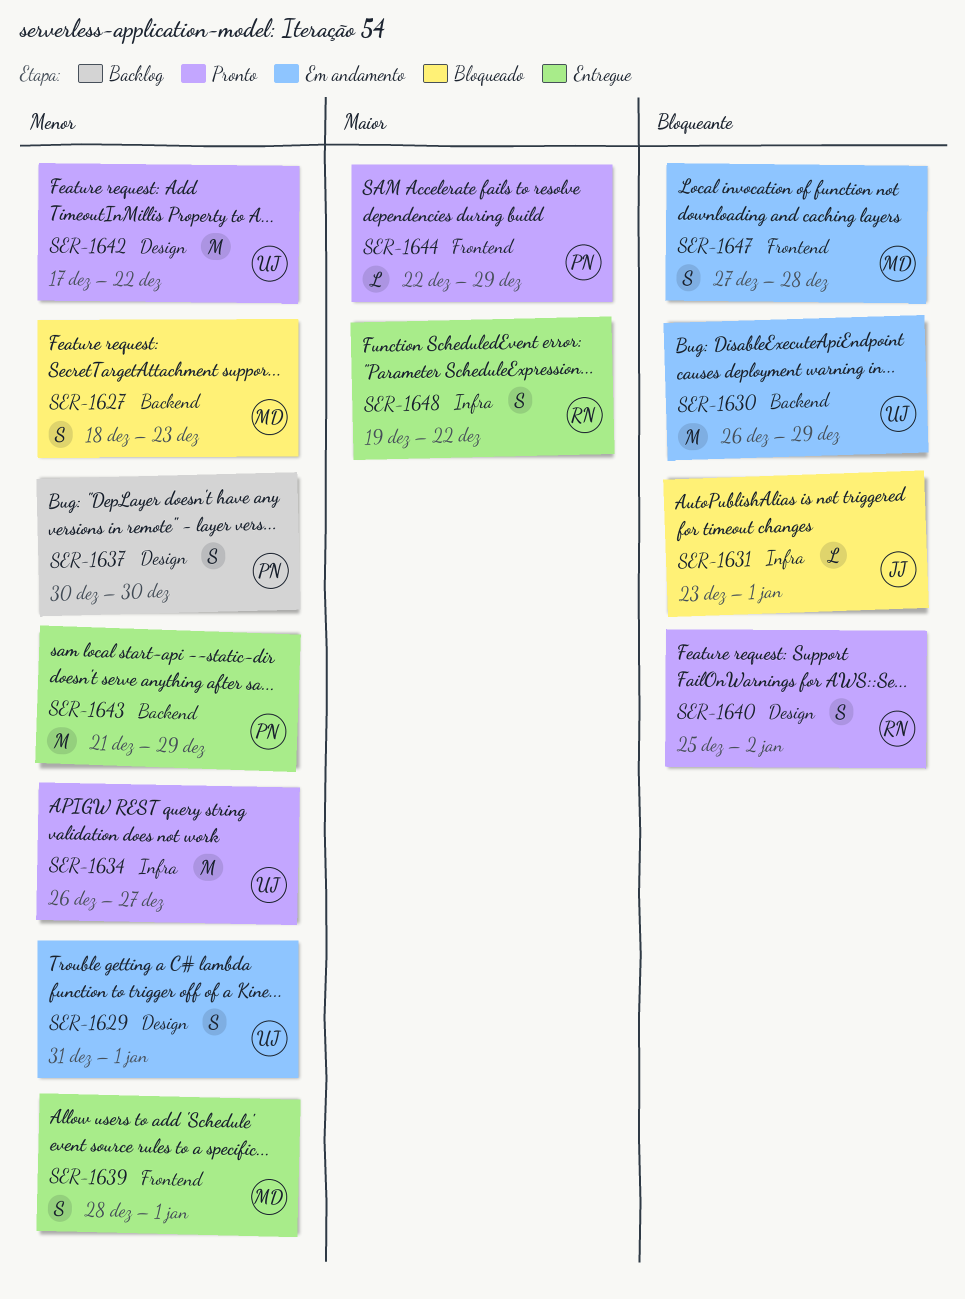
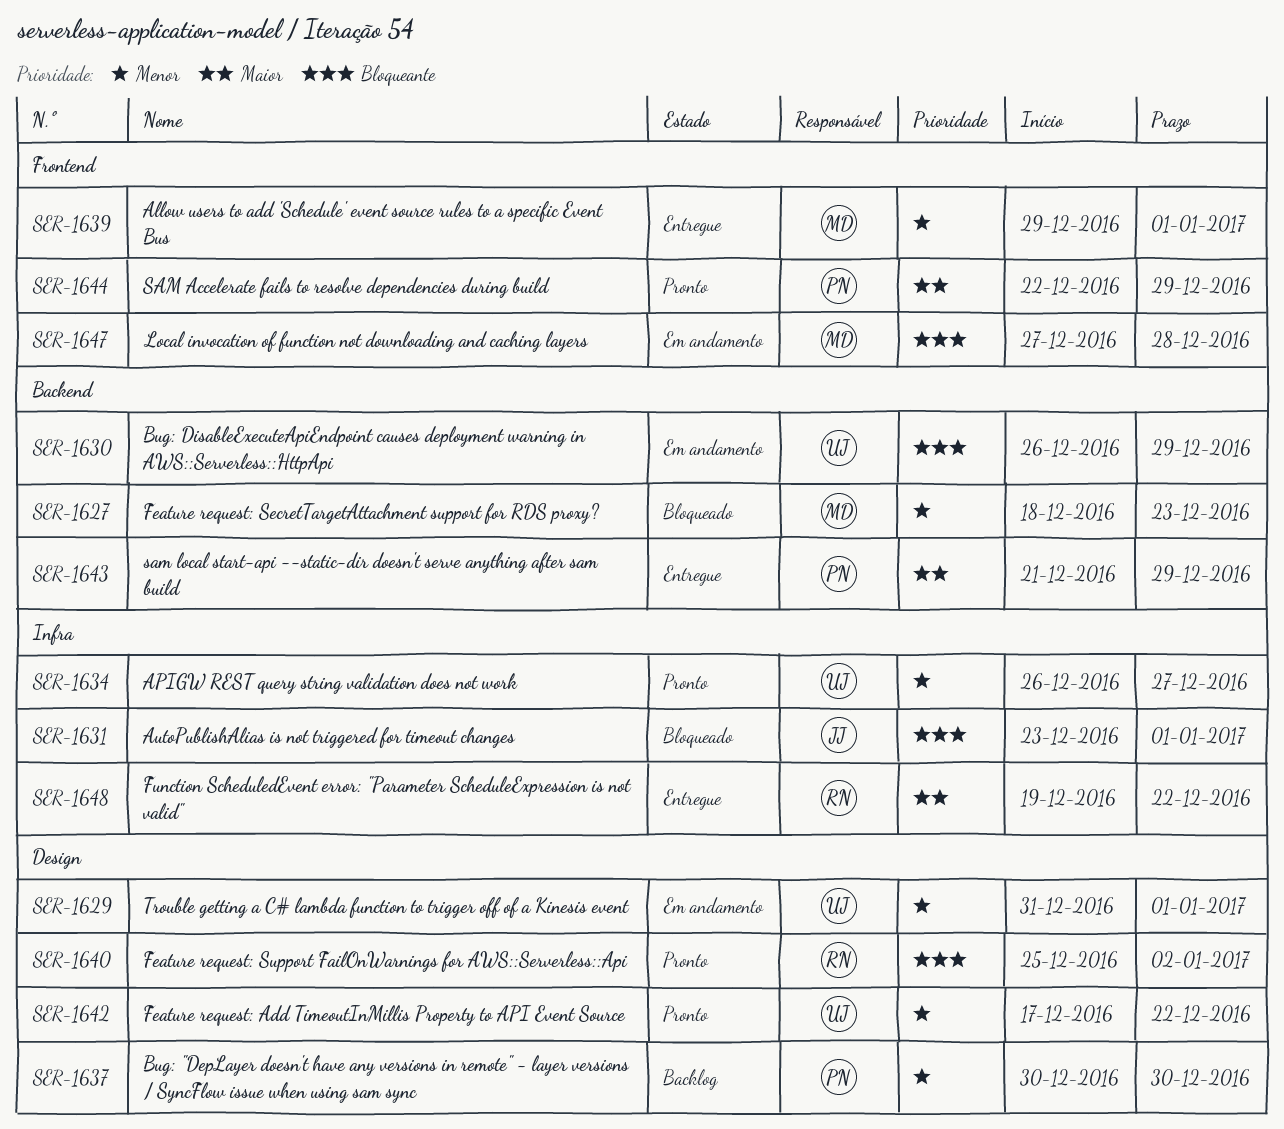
SER-1639, start: Dec 28 -> Dec 29
SER-1643, priority: Menor -> Maior

